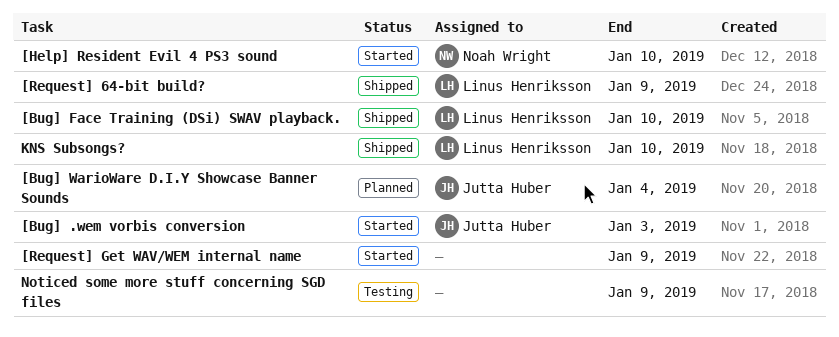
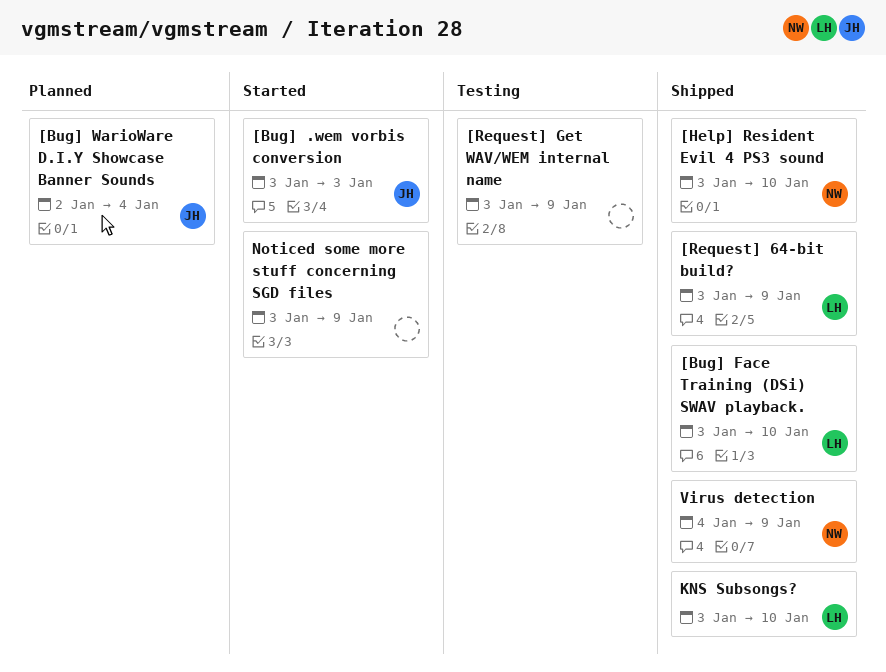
[Help] Resident Evil 4 PS3 sound, status: Started -> Shipped
[Request] Get WAV/WEM internal name, status: Started -> Testing
Noticed some more stuff concerning SGD files, status: Testing -> Started
Virus detection: none -> present

